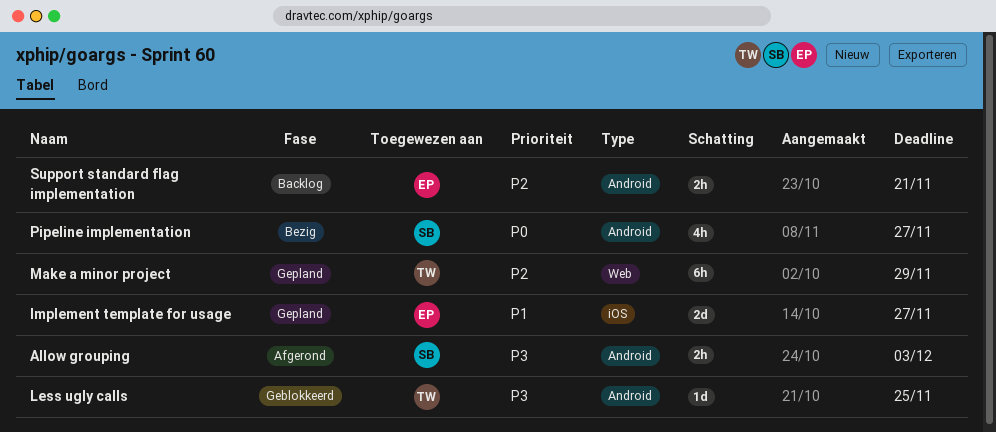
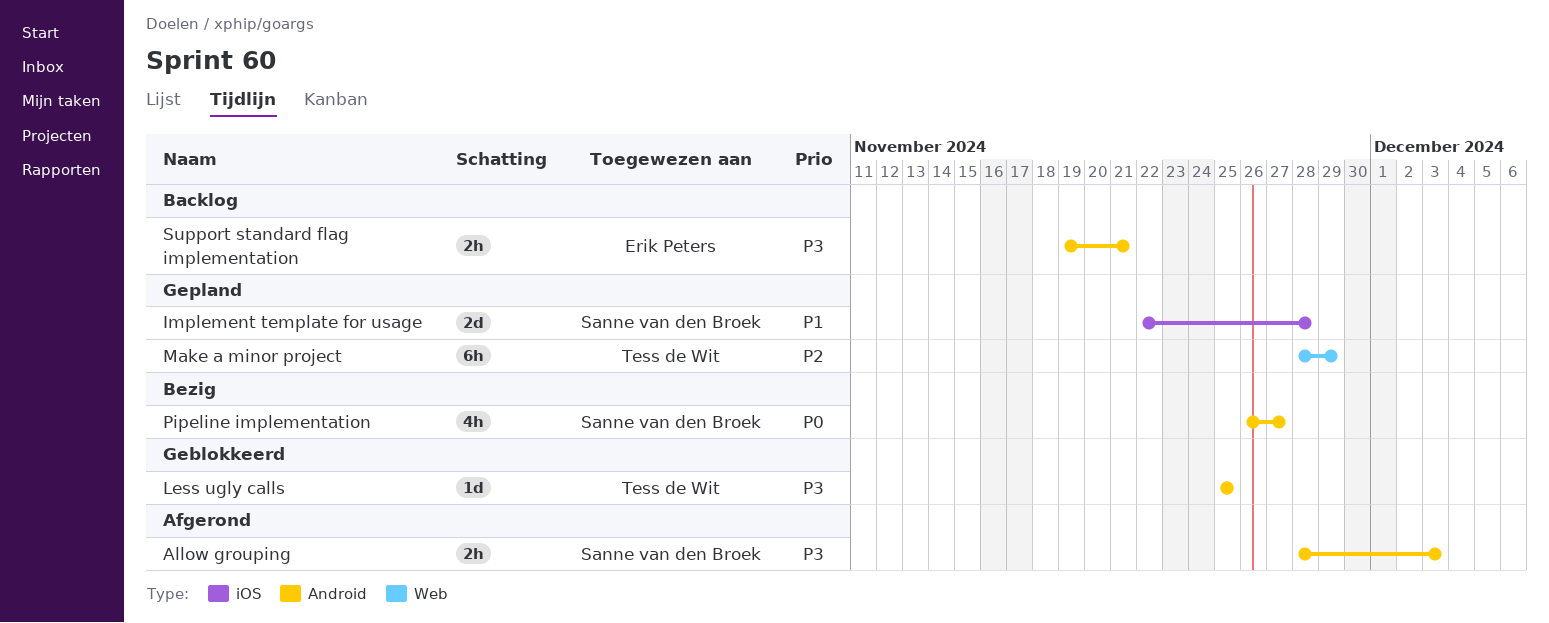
Implement template for usage, owner: Erik Peters -> Sanne van den Broek
Implement template for usage, due: Nov 27 -> Nov 28
Support standard flag implementation, priority: P2 -> P3

